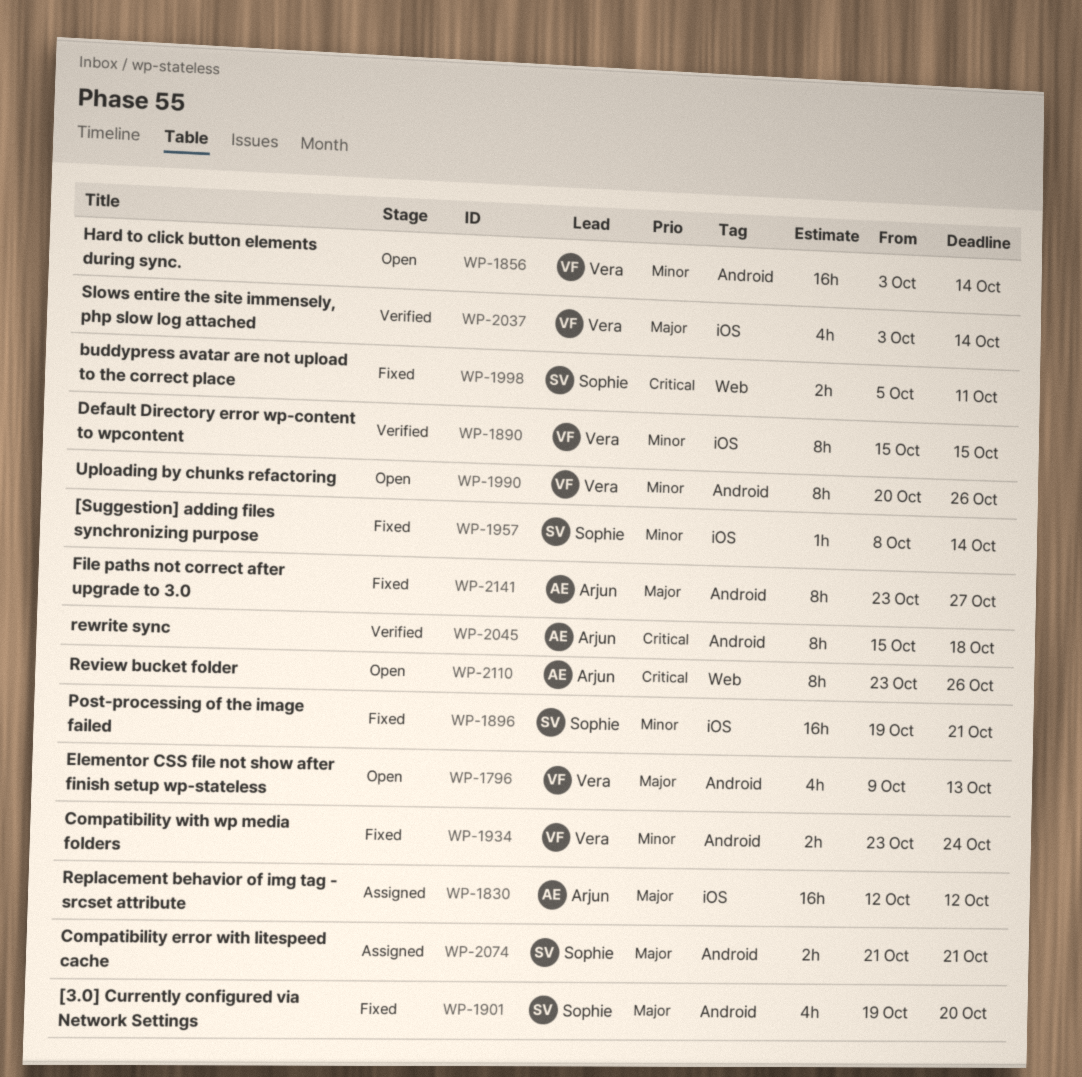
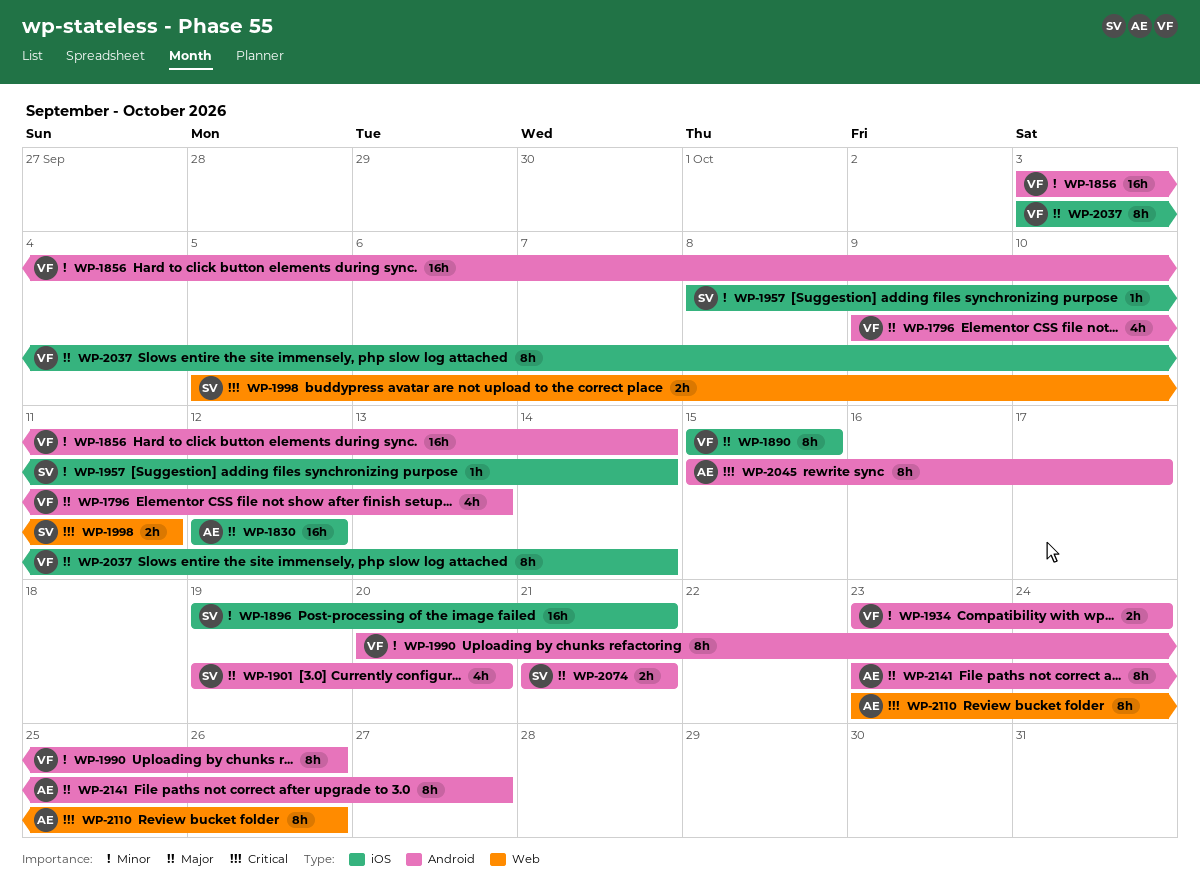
WP-1890, priority: Minor -> Major
WP-2037, estimate: 4h -> 8h
WP-2045, due: Oct 18 -> Oct 17

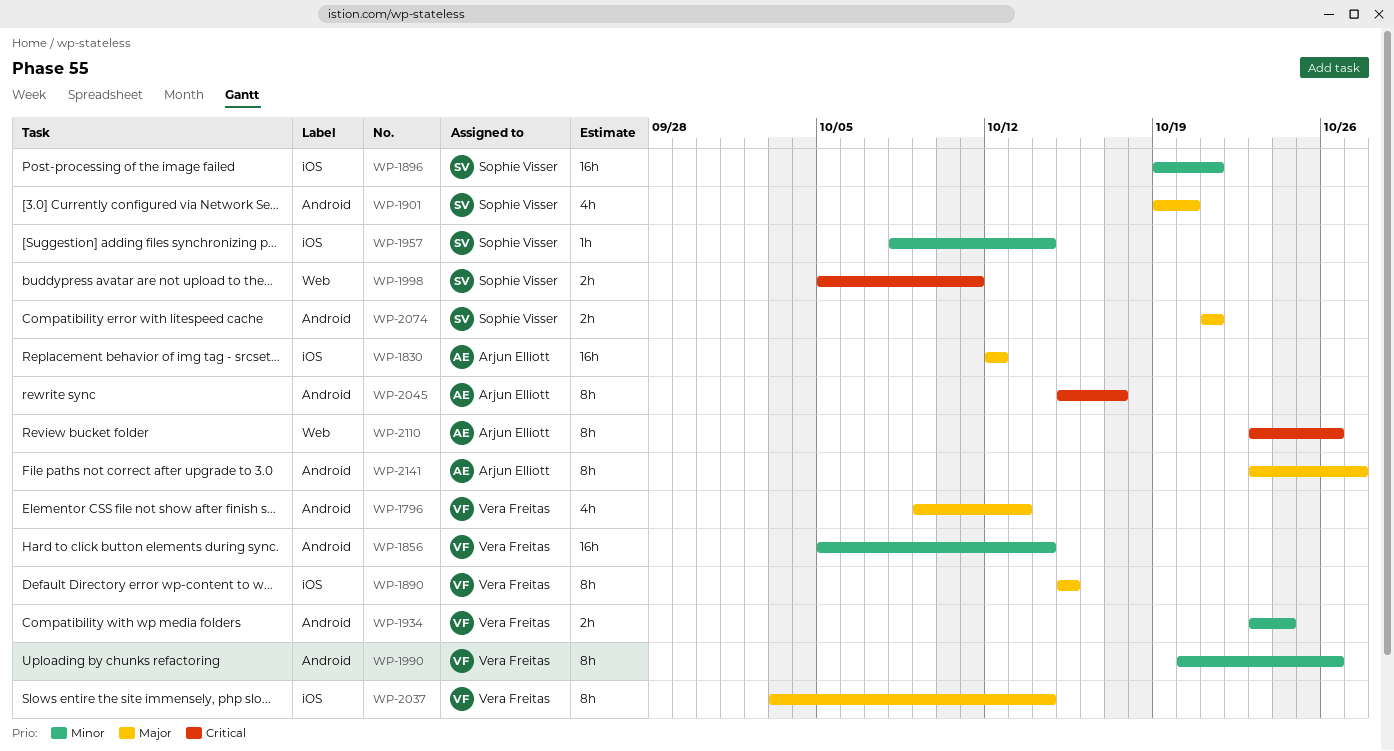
WP-1856, start: Oct 3 -> Oct 5

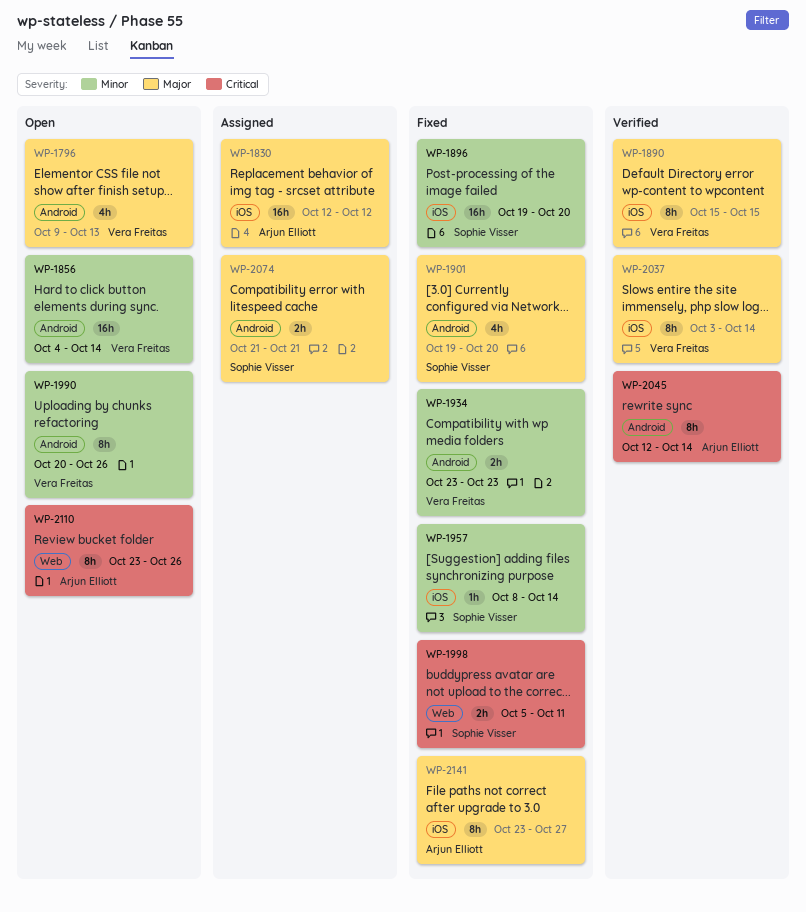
WP-1856, start: Oct 5 -> Oct 4
WP-1896, due: Oct 21 -> Oct 20
WP-1934, due: Oct 24 -> Oct 23
WP-2045, start: Oct 15 -> Oct 12
WP-2045, due: Oct 17 -> Oct 14
WP-2141, label: Android -> iOS

